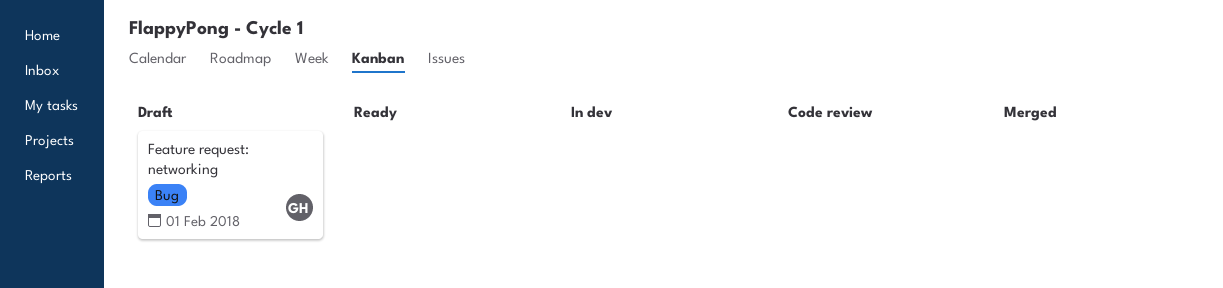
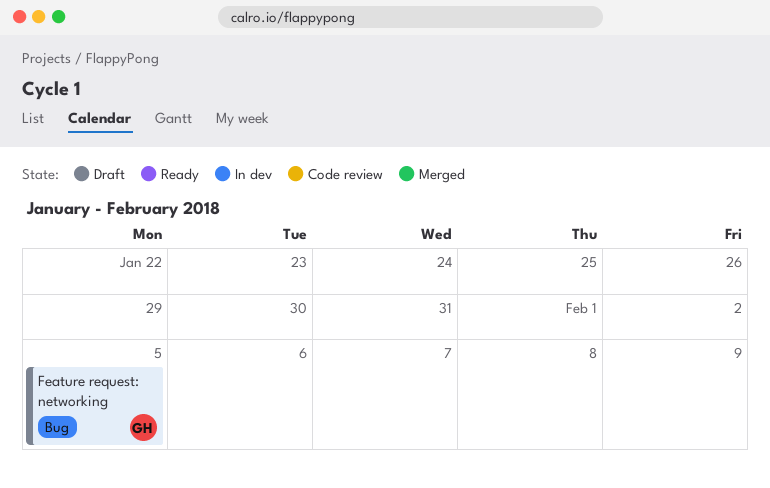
Feature request: networking, due: Feb 1 -> Feb 5

